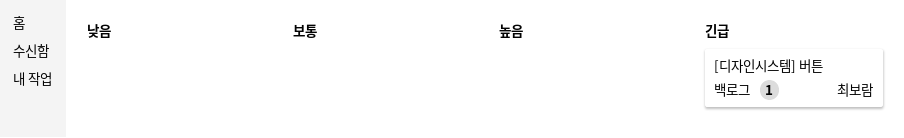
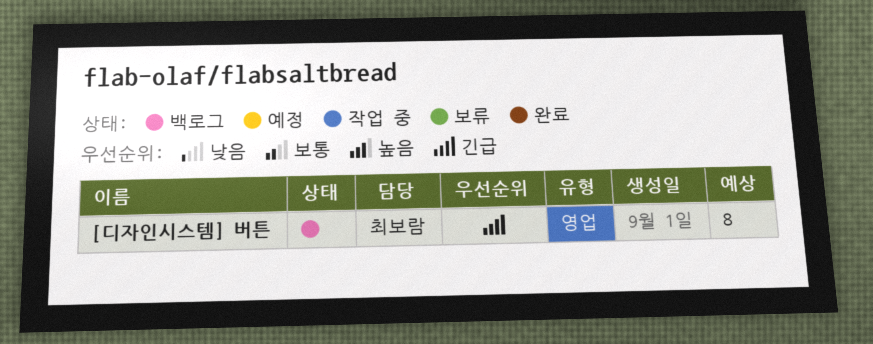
[디자인시스템] 버튼, estimate: 1 -> 8

